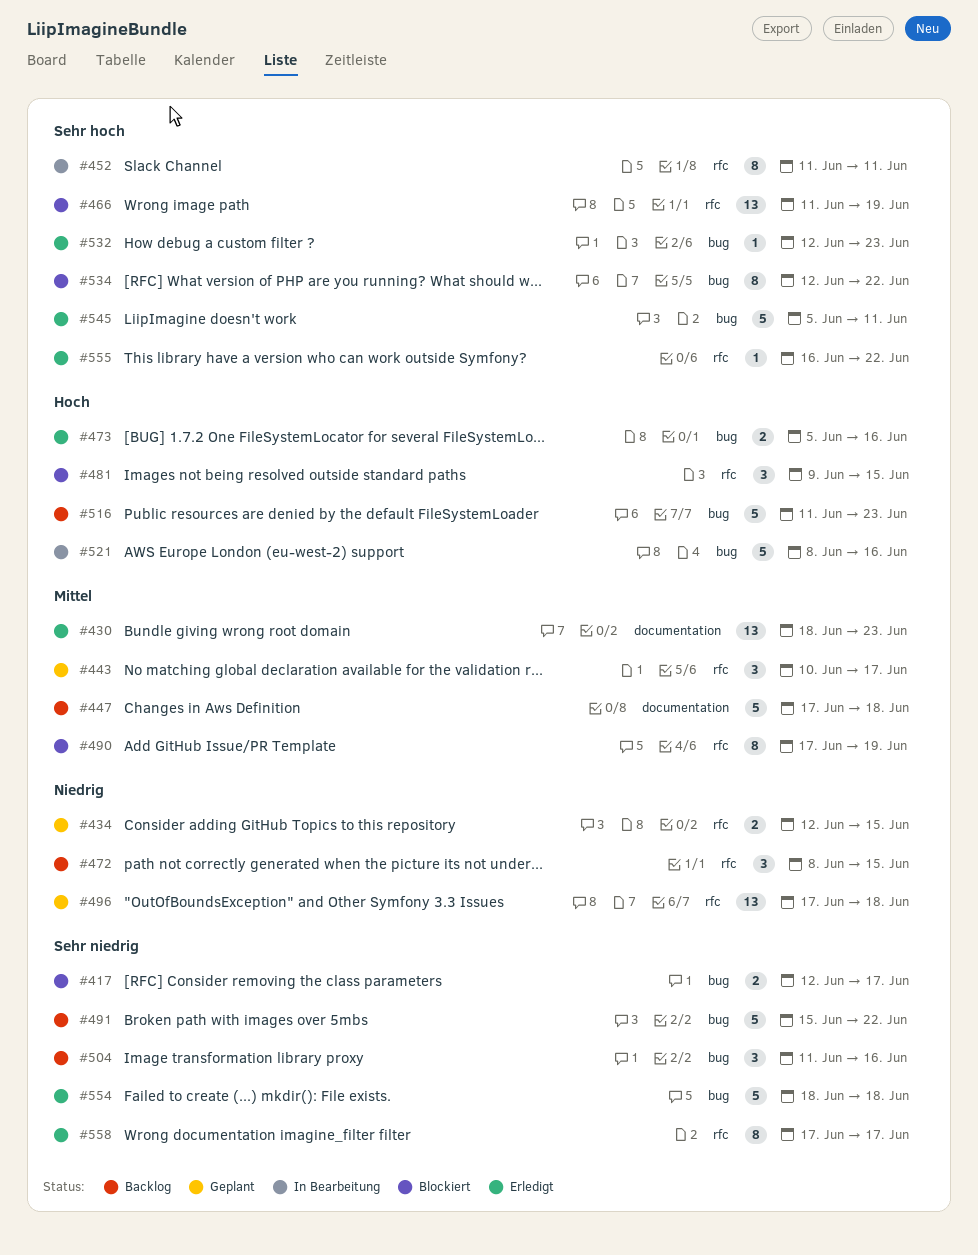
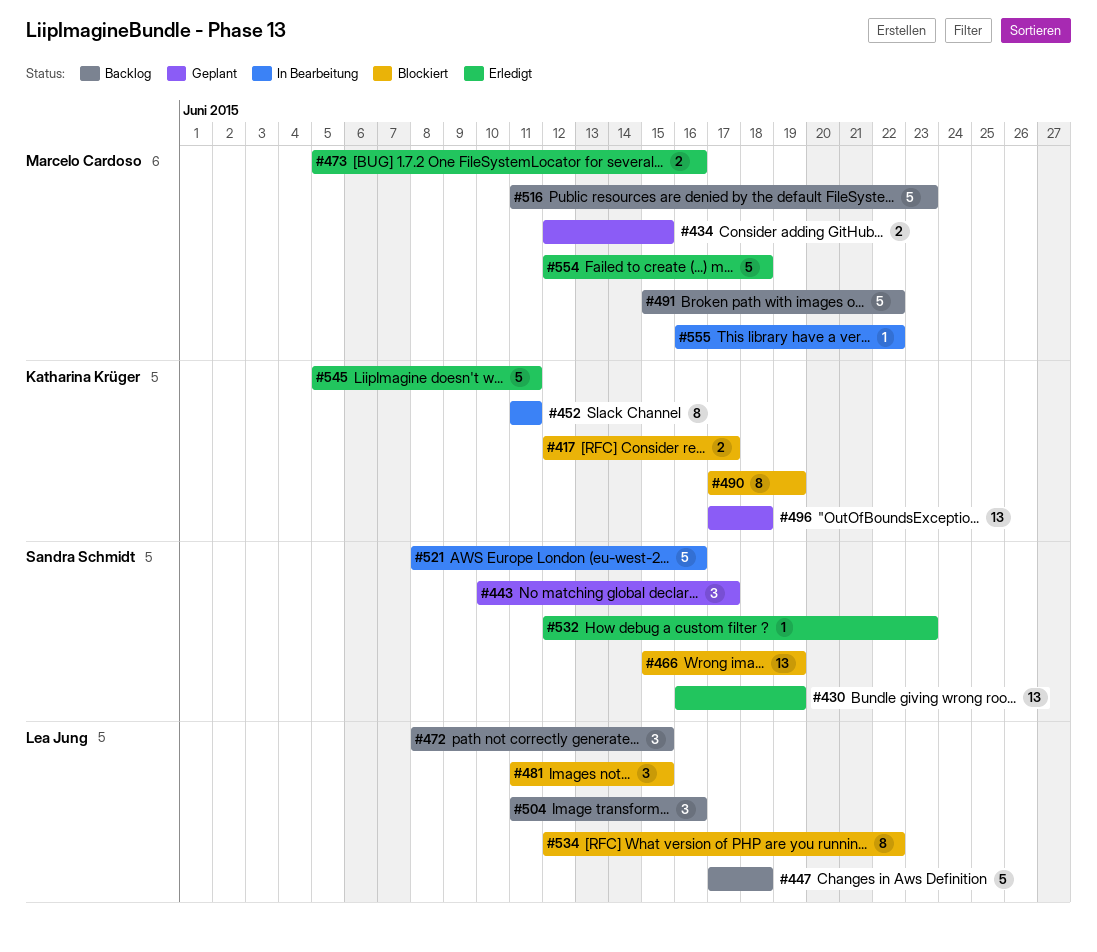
#430, start: Jun 18 -> Jun 16
#430, due: Jun 23 -> Jun 19
#466, start: Jun 11 -> Jun 15
#481, start: Jun 9 -> Jun 11
#554, start: Jun 18 -> Jun 12
#555, status: Erledigt -> In Bearbeitung
#558: present -> none

